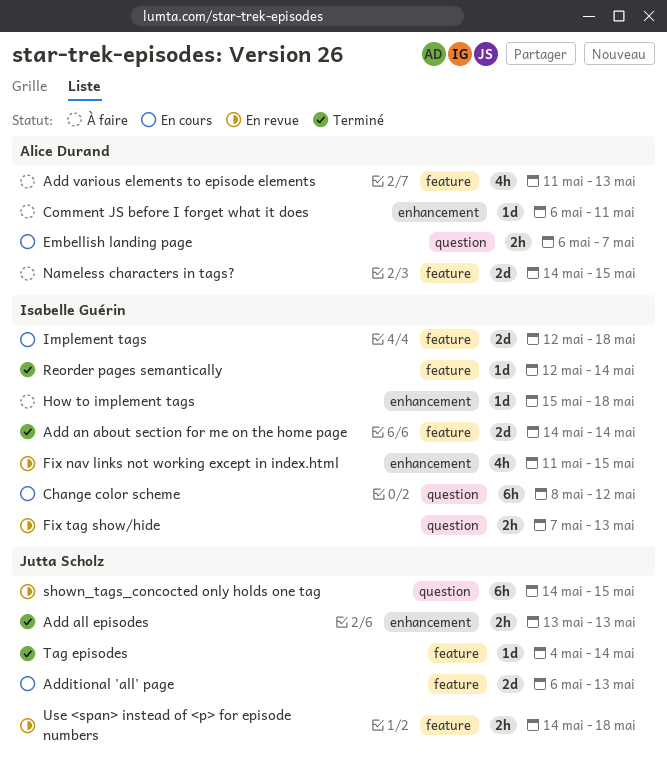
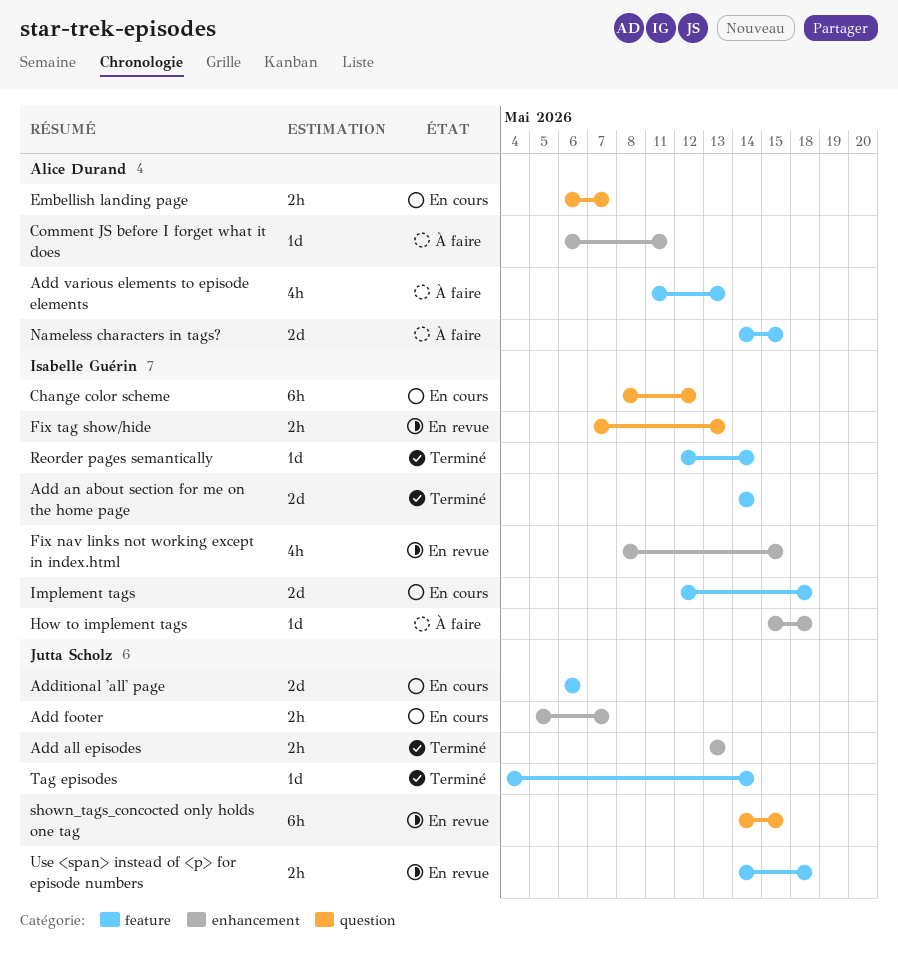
Add footer: none -> present
Additional 'all' page, due: May 13 -> May 6
Fix nav links not working except in index.html, start: May 11 -> May 8

